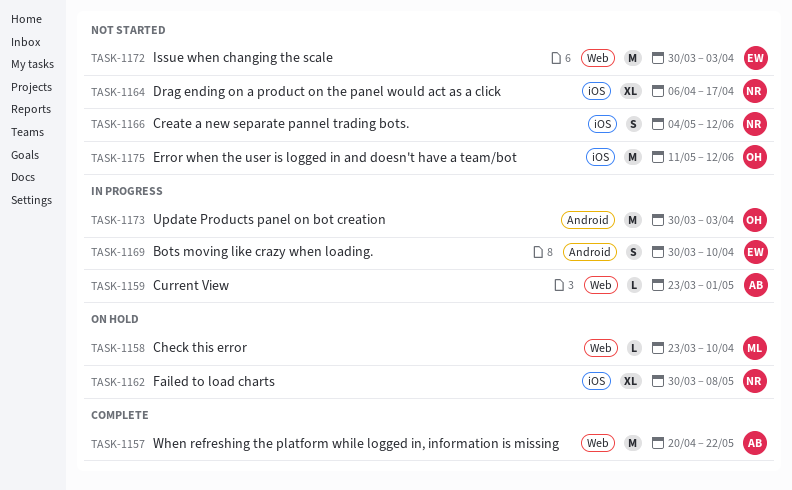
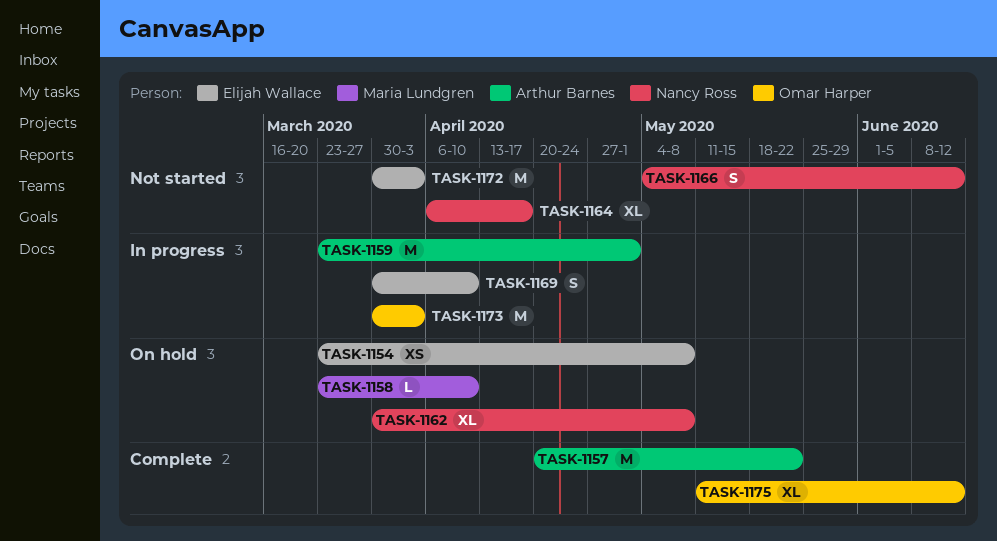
TASK-1154: none -> present
TASK-1159, estimate: L -> M
TASK-1175, status: Not started -> Complete
TASK-1175, estimate: M -> XL

